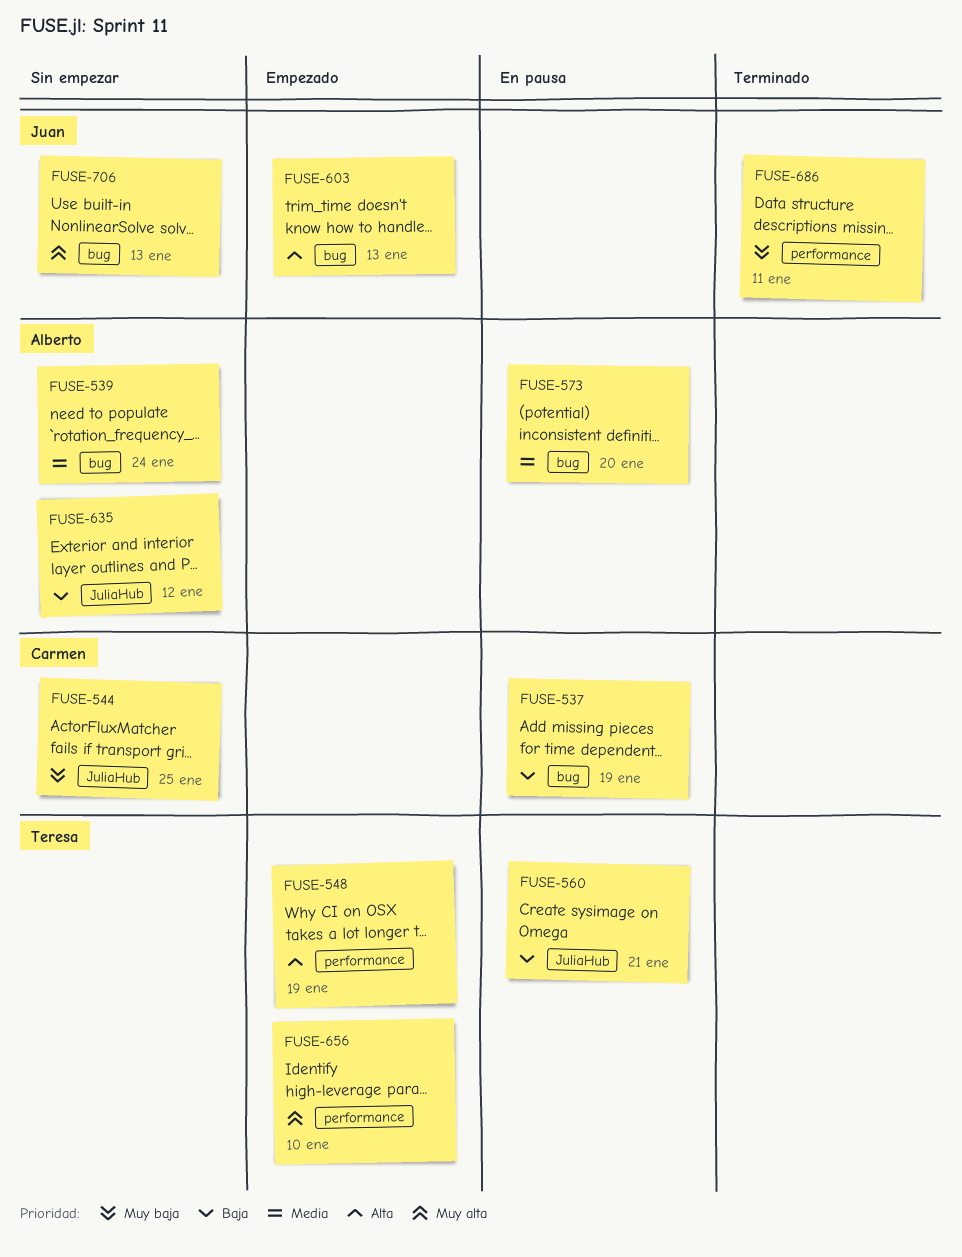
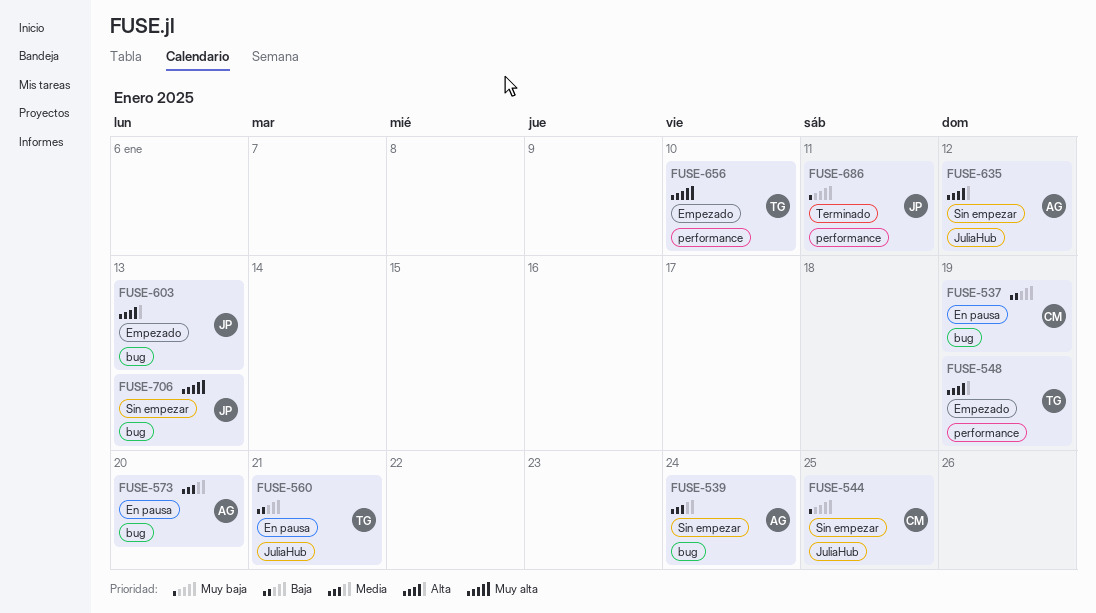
FUSE-635, priority: Baja -> Alta

